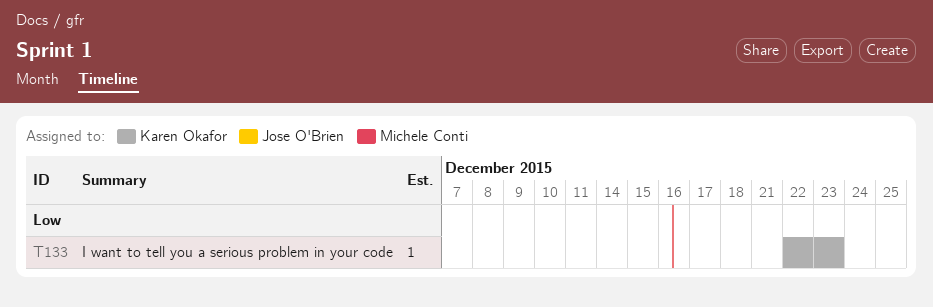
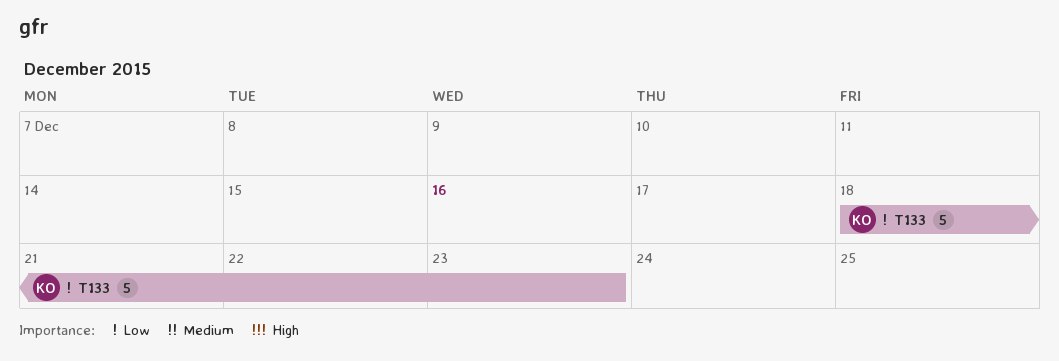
T133, estimate: 1 -> 5
T133, start: Dec 22 -> Dec 18

